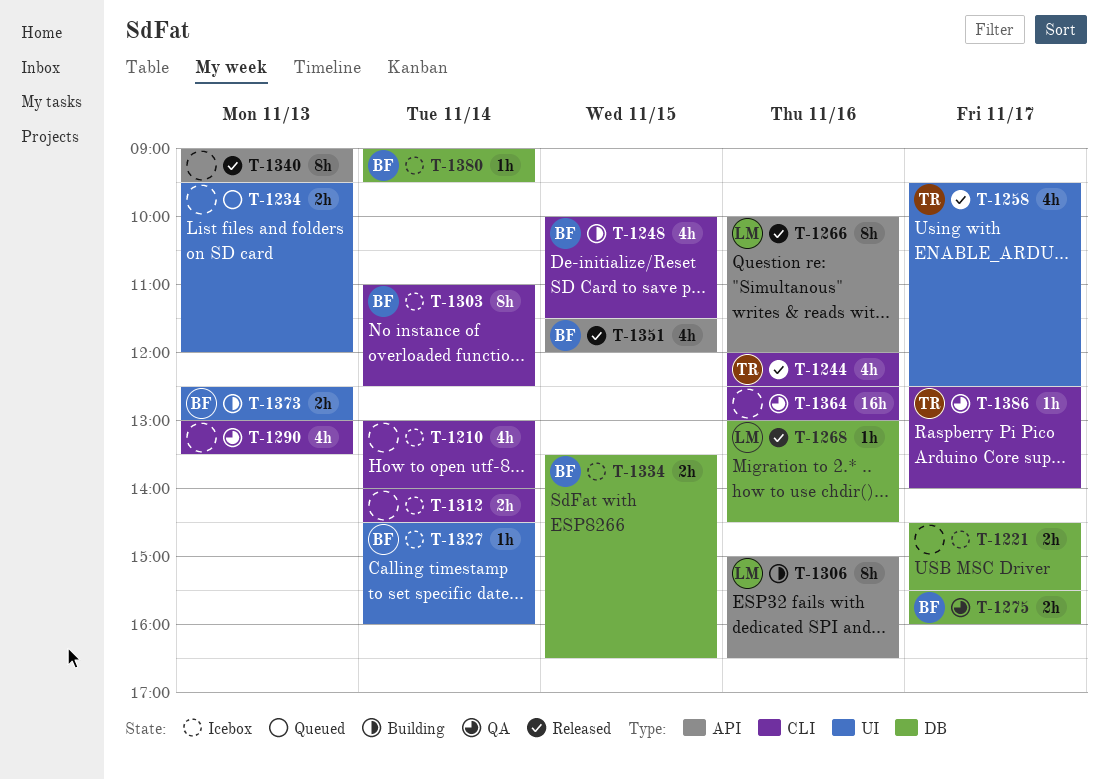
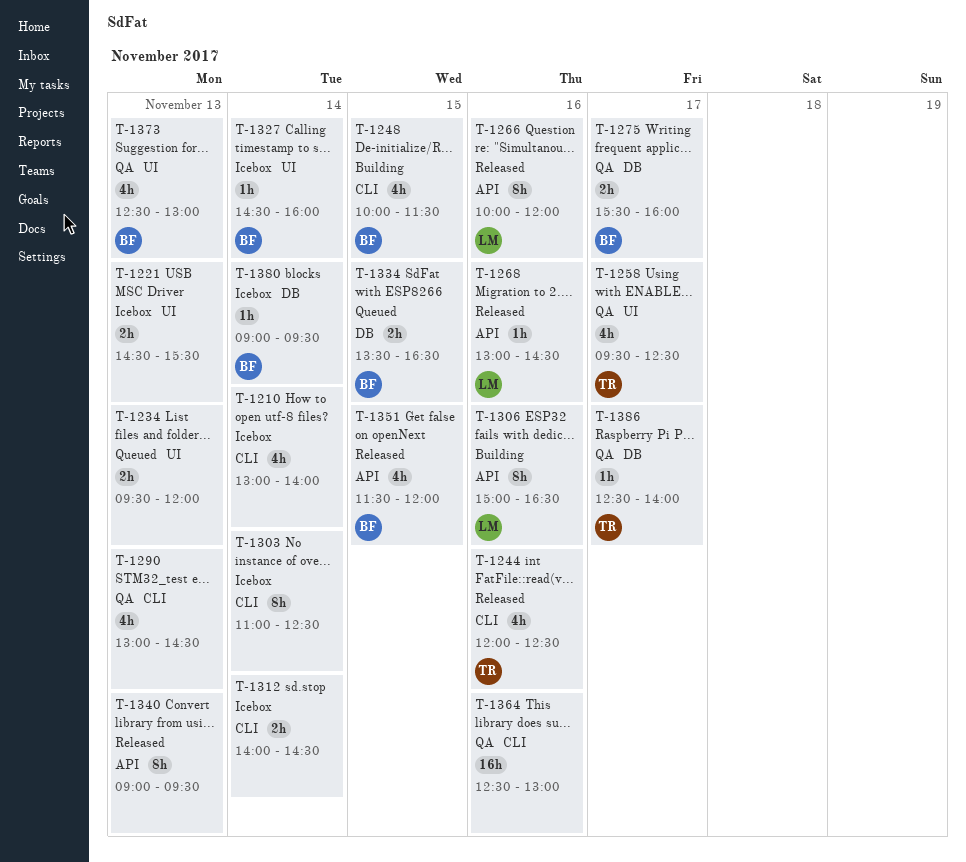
T-1221, label: DB -> UI
T-1221, day: Nov 17 -> Nov 13
T-1258, status: Released -> QA
T-1268, label: DB -> API
T-1290, ends: 13:30 -> 14:30
T-1303, owner: BF -> none
T-1334, status: Icebox -> Queued
T-1373, status: Building -> QA
T-1373, estimate: 2h -> 4h
T-1386, label: CLI -> DB

